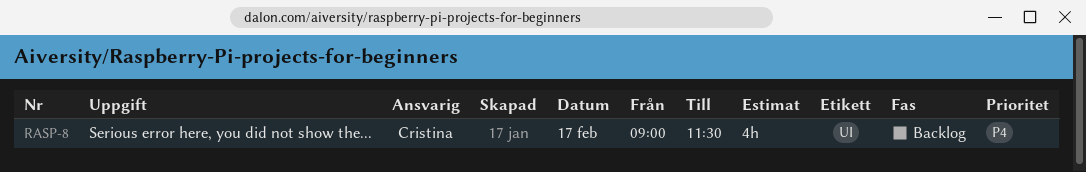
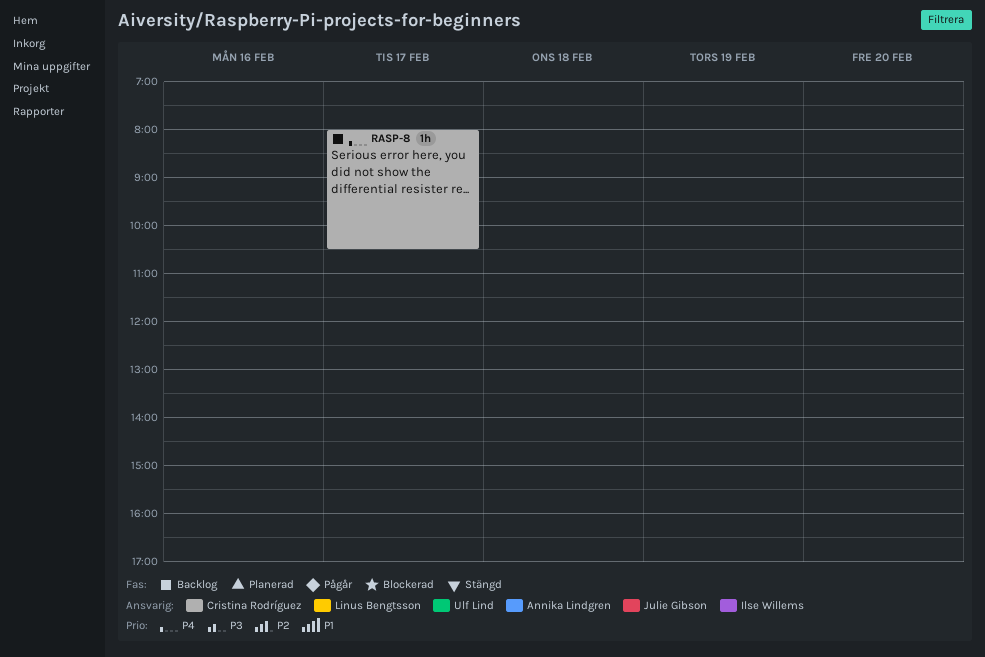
RASP-8, estimate: 4h -> 1h
RASP-8, begins: 09:00 -> 08:00
RASP-8, ends: 11:30 -> 10:30

